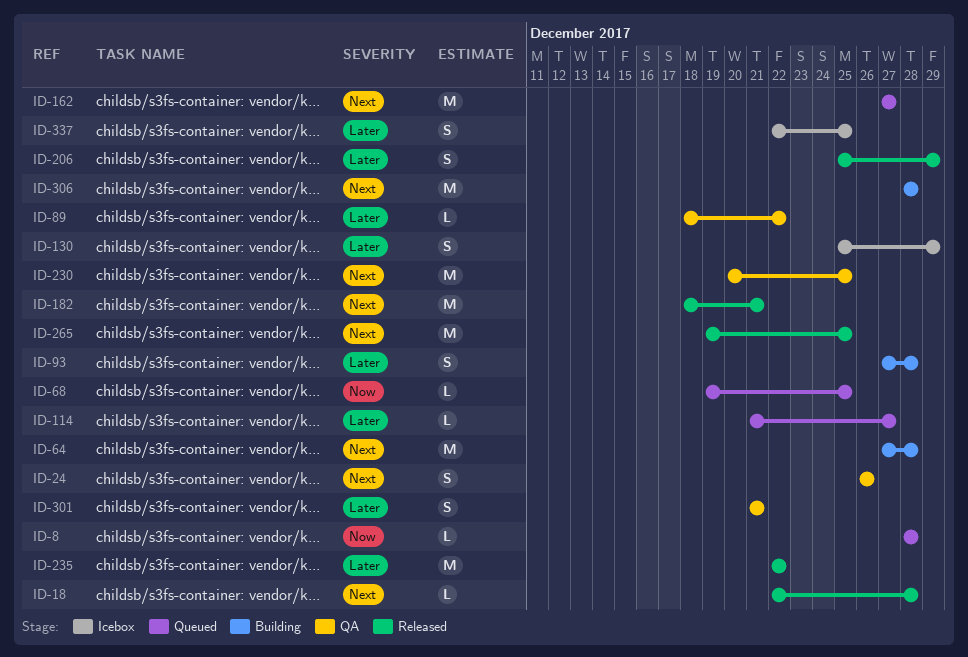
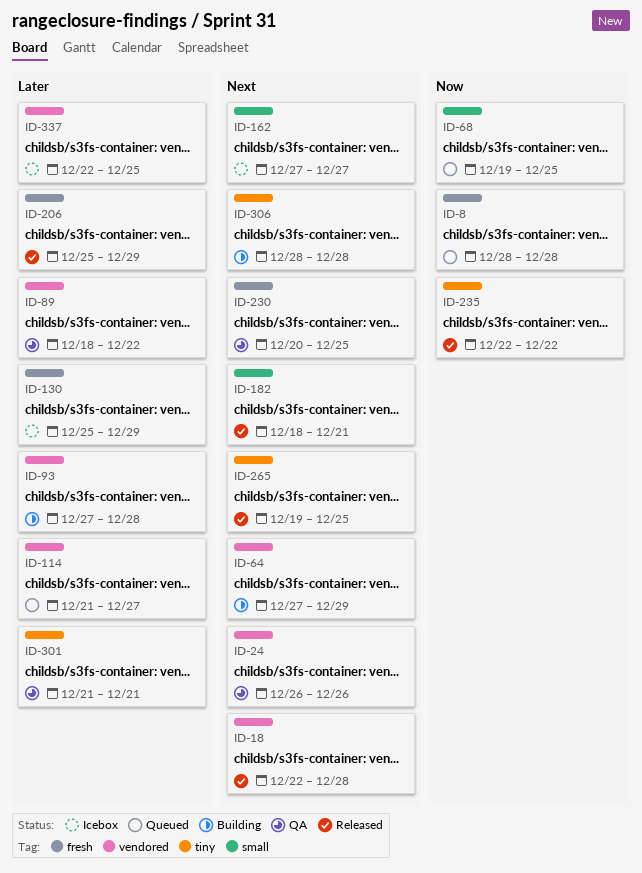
ID-64, due: Dec 28 -> Dec 29
ID-162, status: Queued -> Icebox
ID-235, priority: Later -> Now

